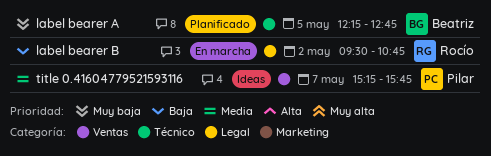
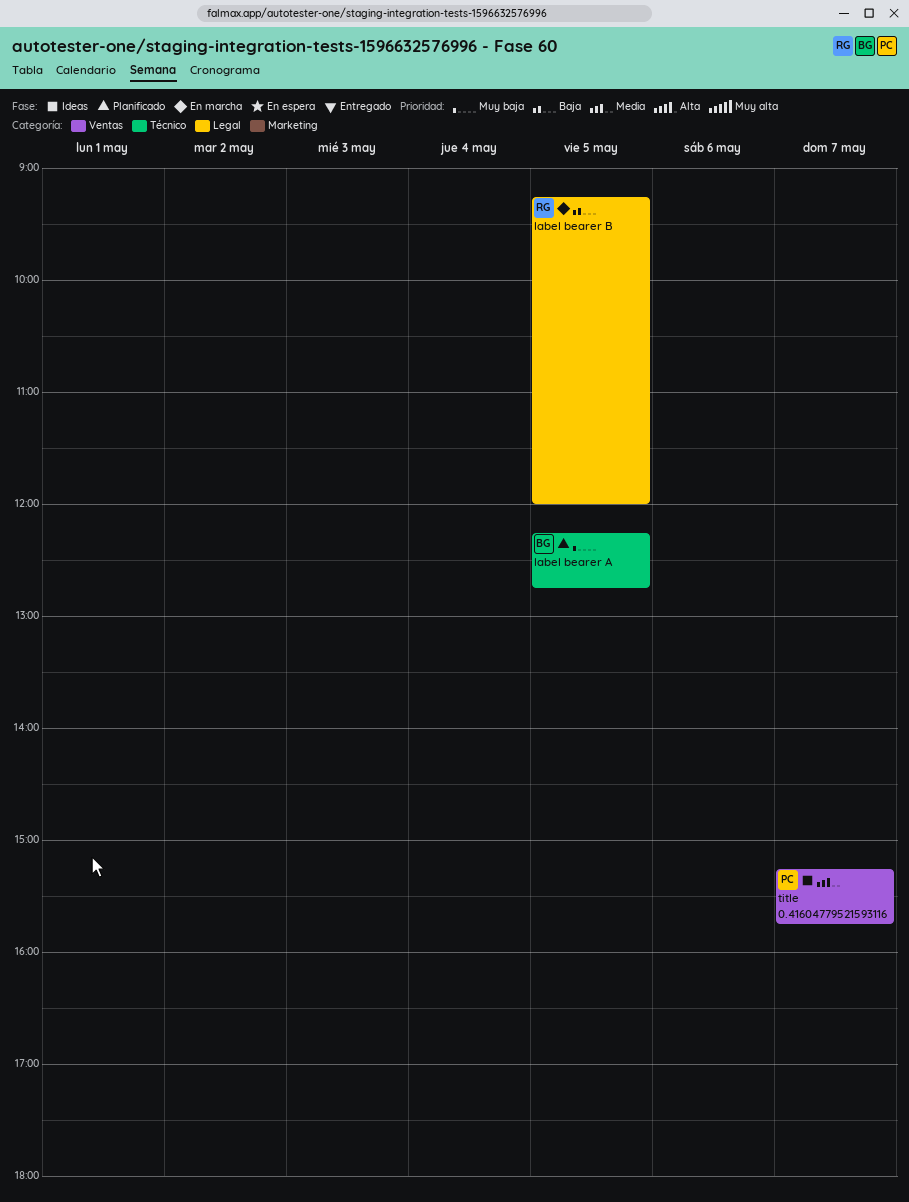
label bearer B, day: May 2 -> May 5
label bearer B, begins: 09:30 -> 09:15
label bearer B, ends: 10:45 -> 12:00

